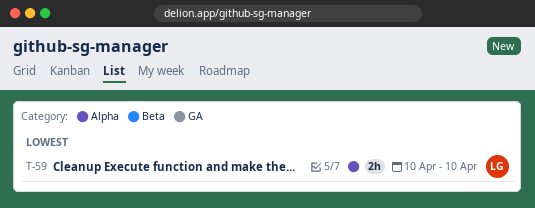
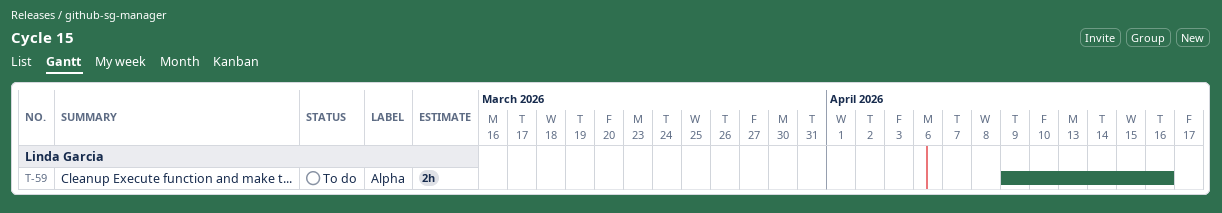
T-59, start: Apr 10 -> Apr 9
T-59, due: Apr 10 -> Apr 16

